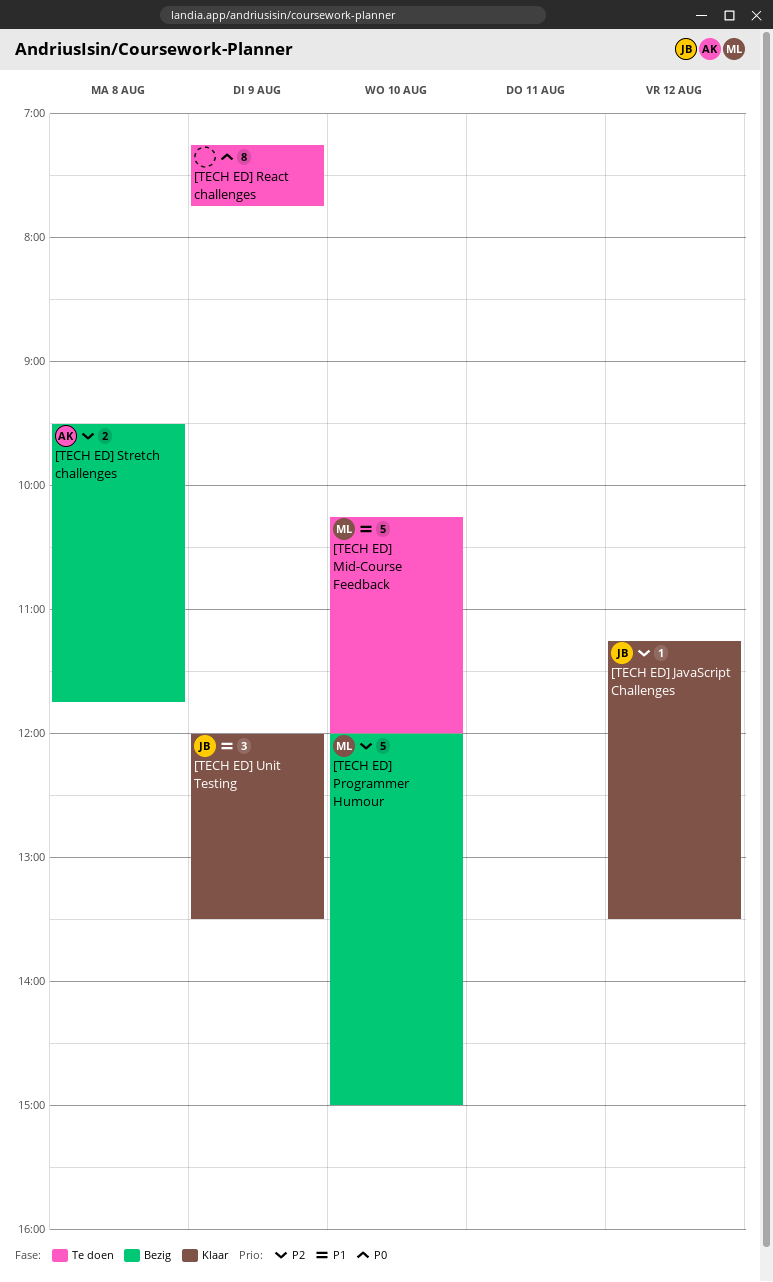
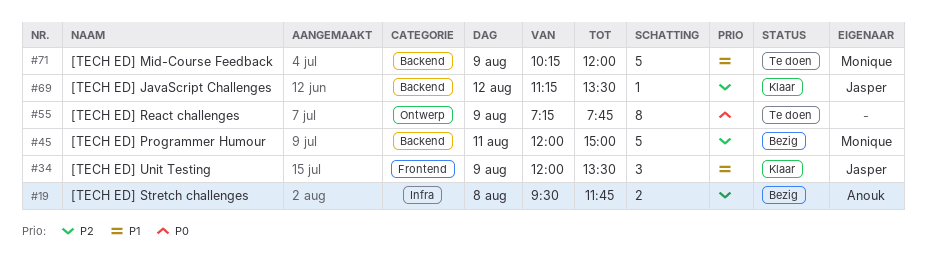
[TECH ED] Mid-Course Feedback, day: Aug 10 -> Aug 9
[TECH ED] Programmer Humour, day: Aug 10 -> Aug 11

